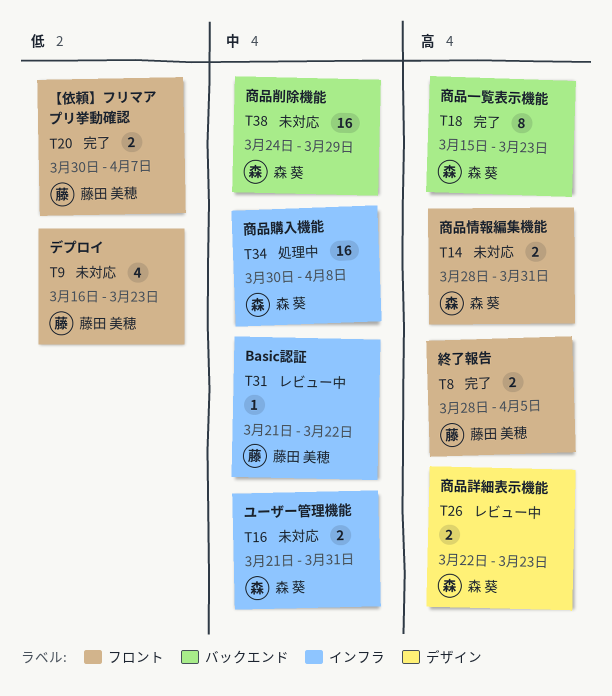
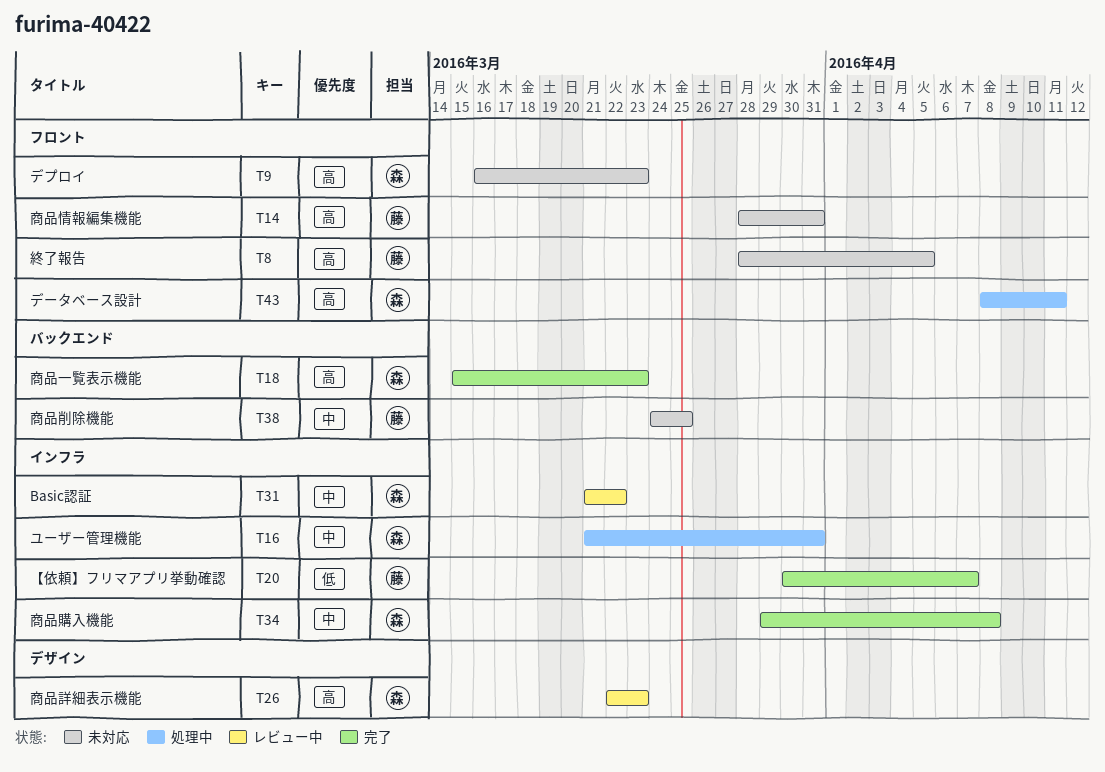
T8, status: 完了 -> 未対応
T9, owner: 藤田 美穂 -> 森 葵
T9, priority: 低 -> 高
T14, owner: 森 葵 -> 藤田 美穂
T16, status: 未対応 -> 処理中
T20, label: フロント -> インフラ
T31, owner: 藤田 美穂 -> 森 葵
T34, status: 処理中 -> 完了
T34, start: Mar 30 -> Mar 29
T38, owner: 森 葵 -> 藤田 美穂
T38, due: Mar 29 -> Mar 25
T43: none -> present

